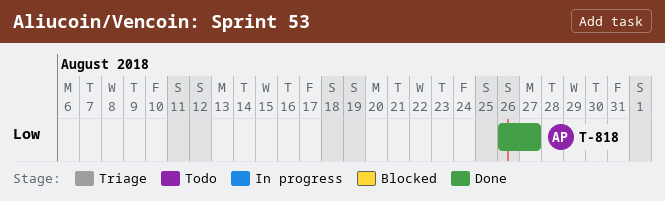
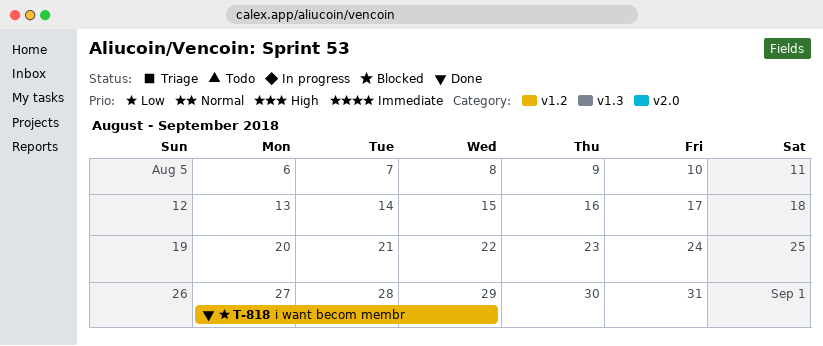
T-818, start: Aug 26 -> Aug 27
T-818, due: Aug 27 -> Aug 29

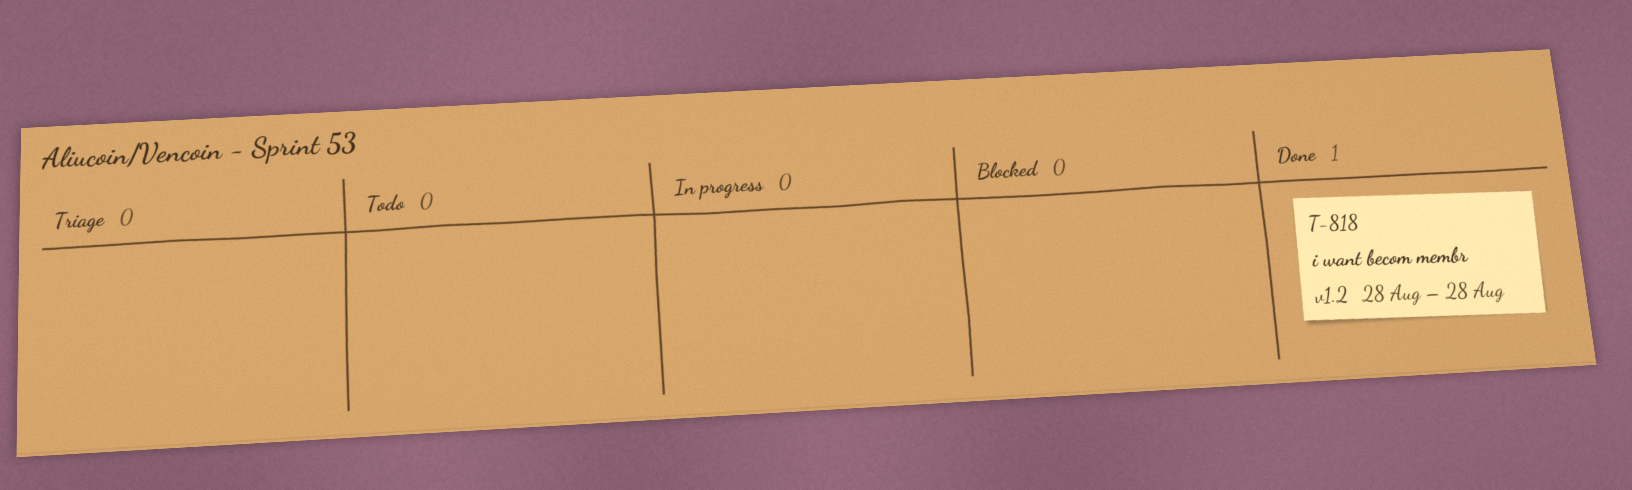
T-818, start: Aug 27 -> Aug 28
T-818, due: Aug 29 -> Aug 28

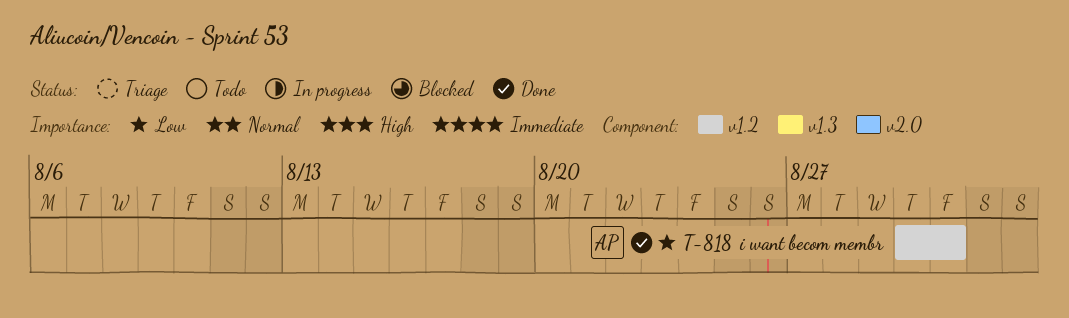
T-818, start: Aug 28 -> Aug 30
T-818, due: Aug 28 -> Aug 31

